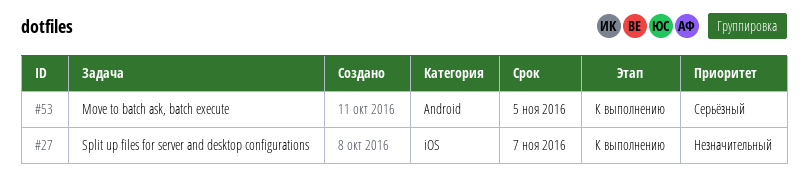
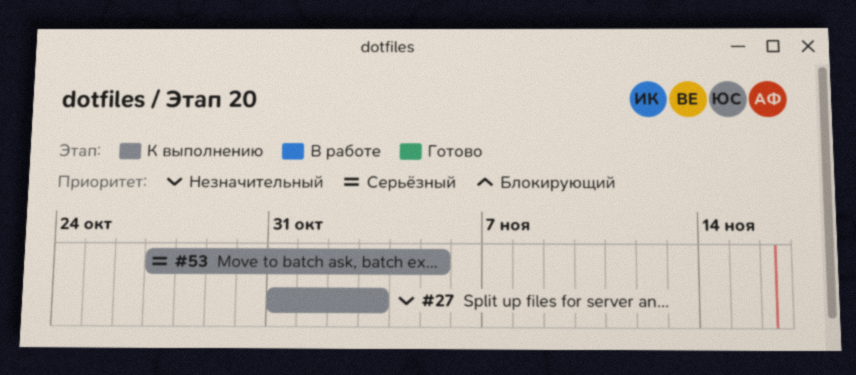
#27, due: Nov 7 -> Nov 3

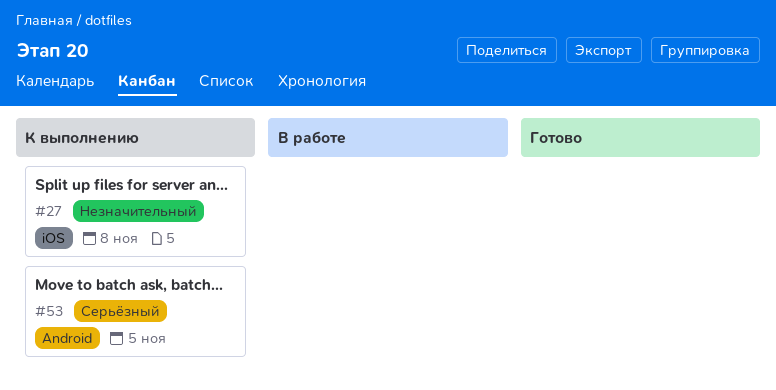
#27, due: Nov 3 -> Nov 8

